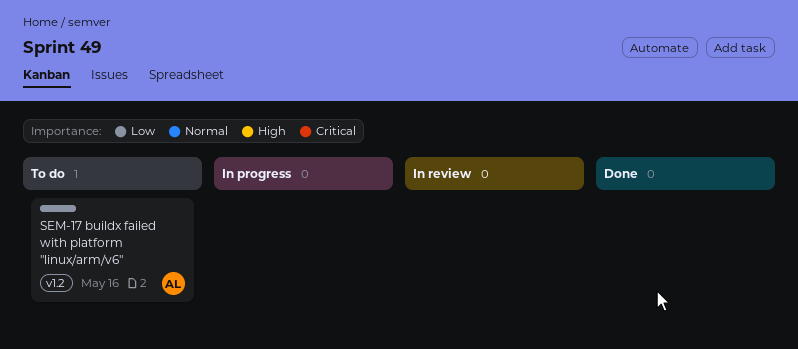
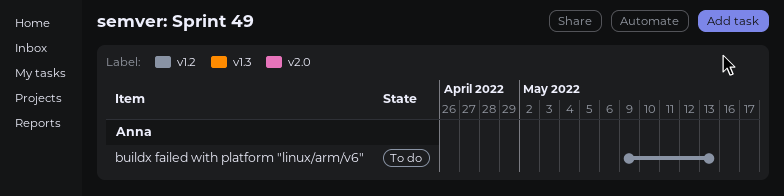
buildx failed with platform "linux/arm/v6", due: May 16 -> May 13

